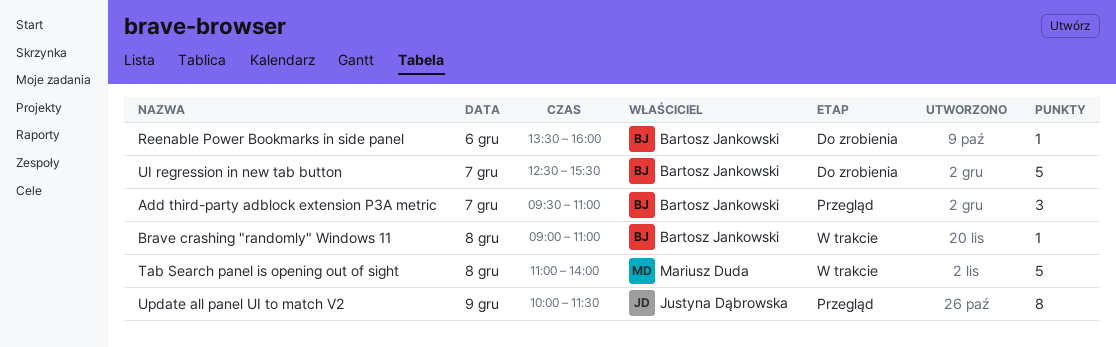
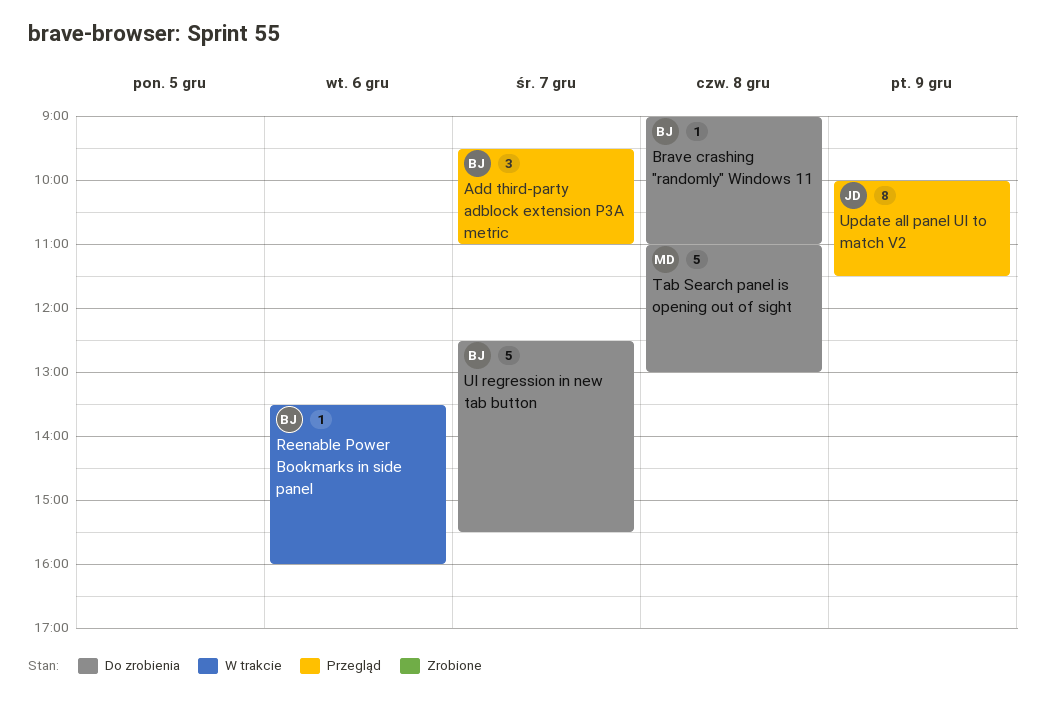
Brave crashing "randomly" Windows 11, status: W trakcie -> Do zrobienia
Reenable Power Bookmarks in side panel, status: Do zrobienia -> W trakcie
Tab Search panel is opening out of sight, status: W trakcie -> Do zrobienia
Tab Search panel is opening out of sight, ends: 14:00 -> 13:00

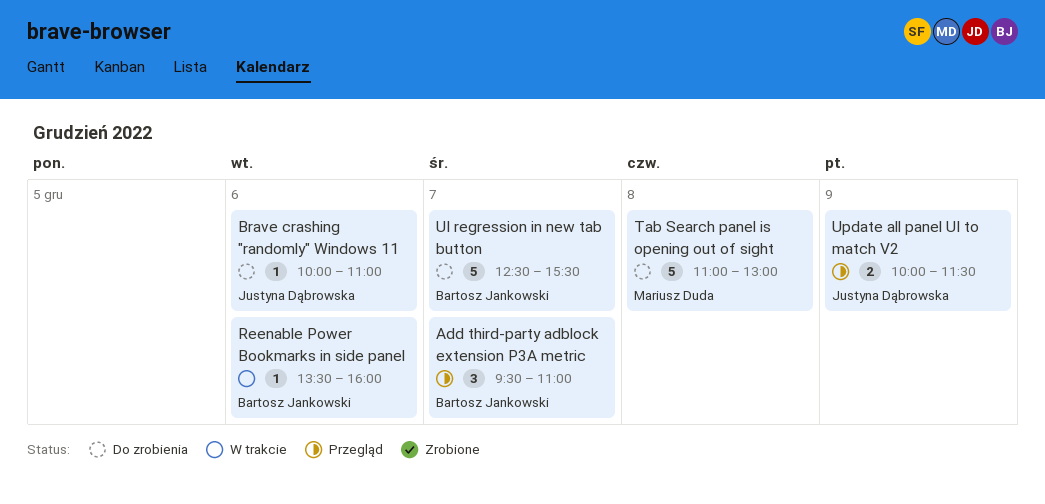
Brave crashing "randomly" Windows 11, owner: Bartosz Jankowski -> Justyna Dąbrowska
Brave crashing "randomly" Windows 11, day: Dec 8 -> Dec 6
Brave crashing "randomly" Windows 11, begins: 09:00 -> 10:00
Update all panel UI to match V2, estimate: 8 -> 2

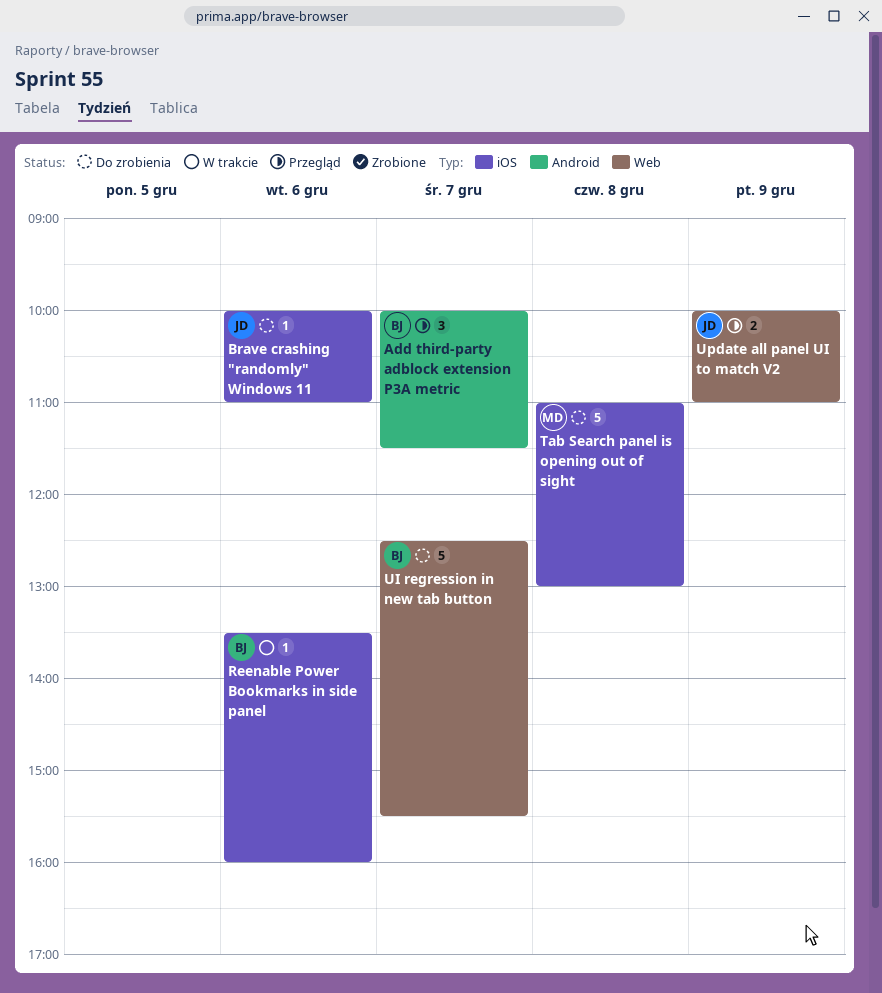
Add third-party adblock extension P3A metric, begins: 09:30 -> 10:00
Add third-party adblock extension P3A metric, ends: 11:00 -> 11:30
Update all panel UI to match V2, ends: 11:30 -> 11:00

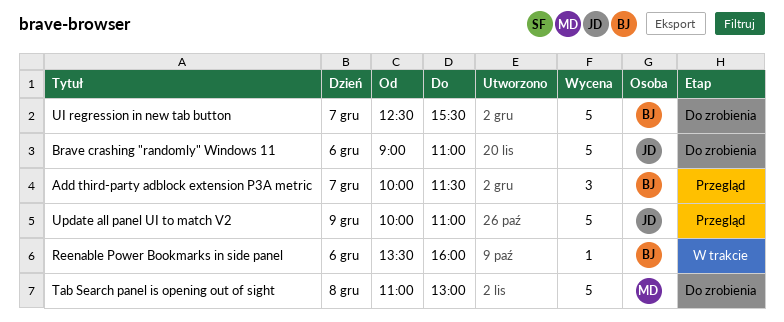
Brave crashing "randomly" Windows 11, estimate: 1 -> 5
Brave crashing "randomly" Windows 11, begins: 10:00 -> 09:00
Update all panel UI to match V2, estimate: 2 -> 5

